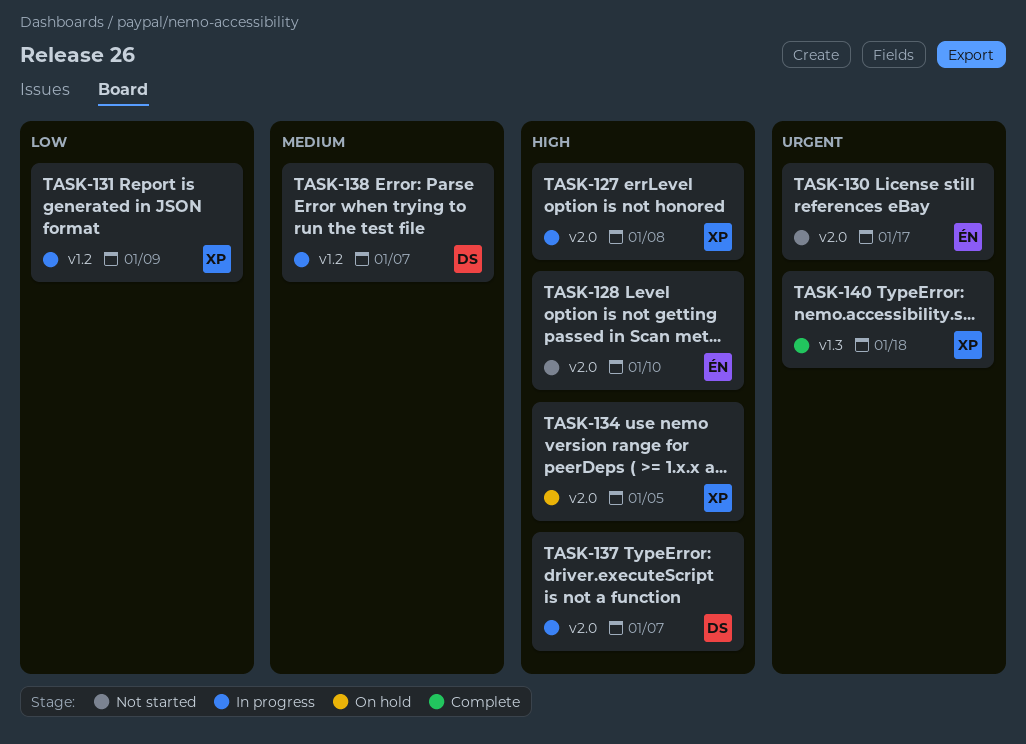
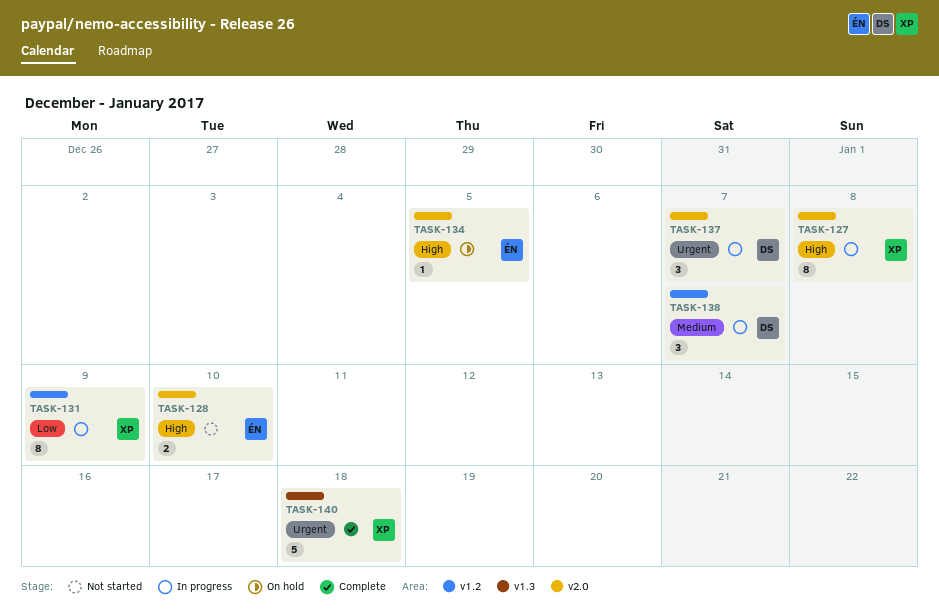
TASK-130: present -> none
TASK-134, owner: XP -> ÉN
TASK-137, priority: High -> Urgent

